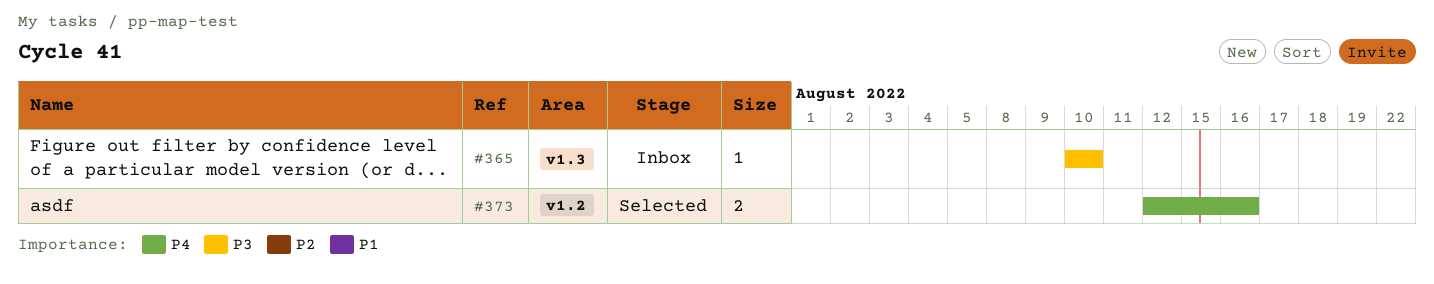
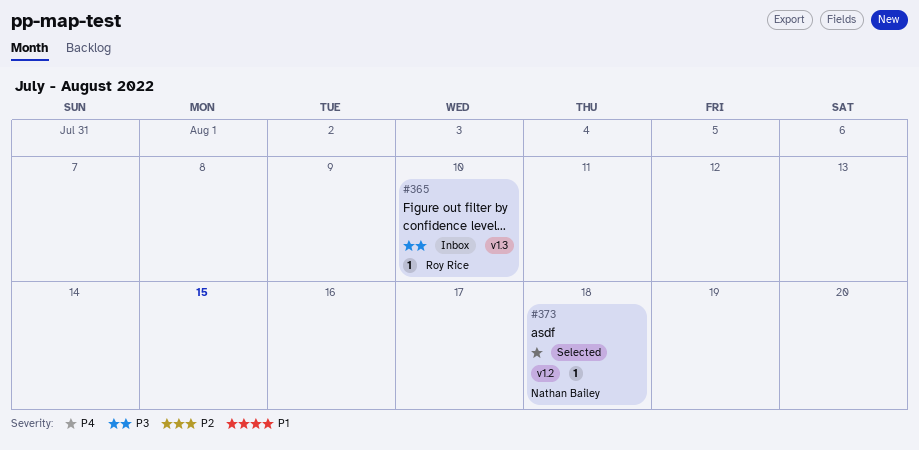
#373, estimate: 2 -> 1
#373, due: Aug 16 -> Aug 18

